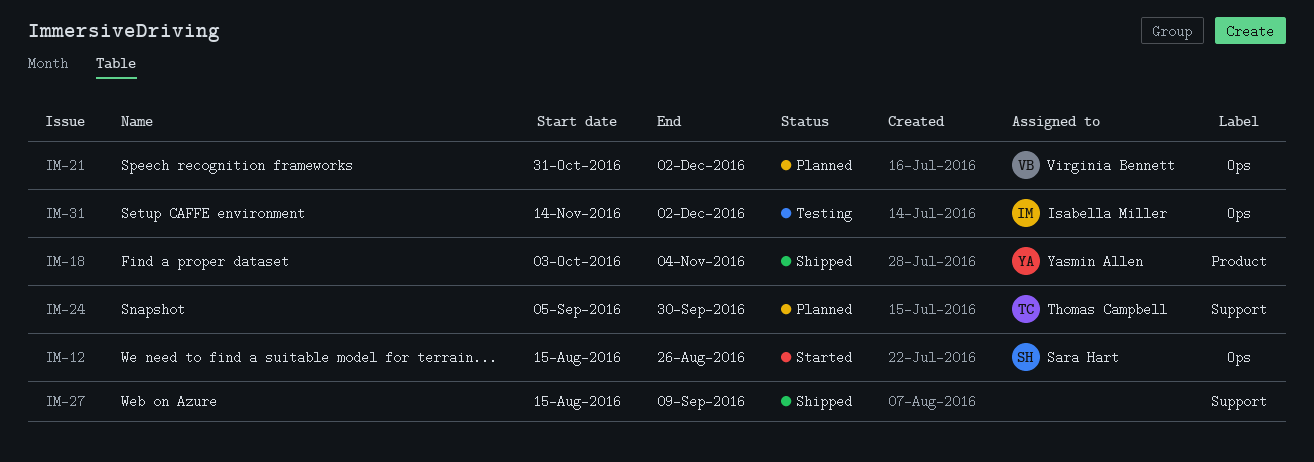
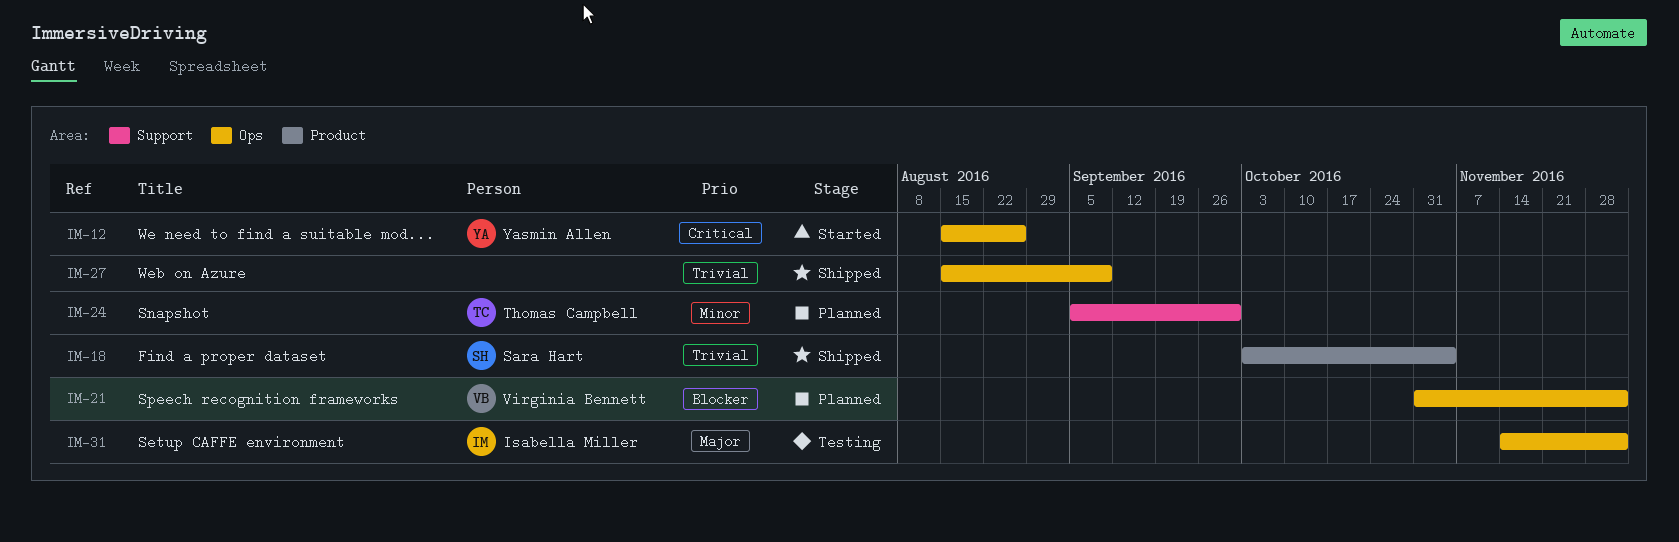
IM-12, owner: Sara Hart -> Yasmin Allen
IM-18, owner: Yasmin Allen -> Sara Hart
IM-27, label: Support -> Ops

